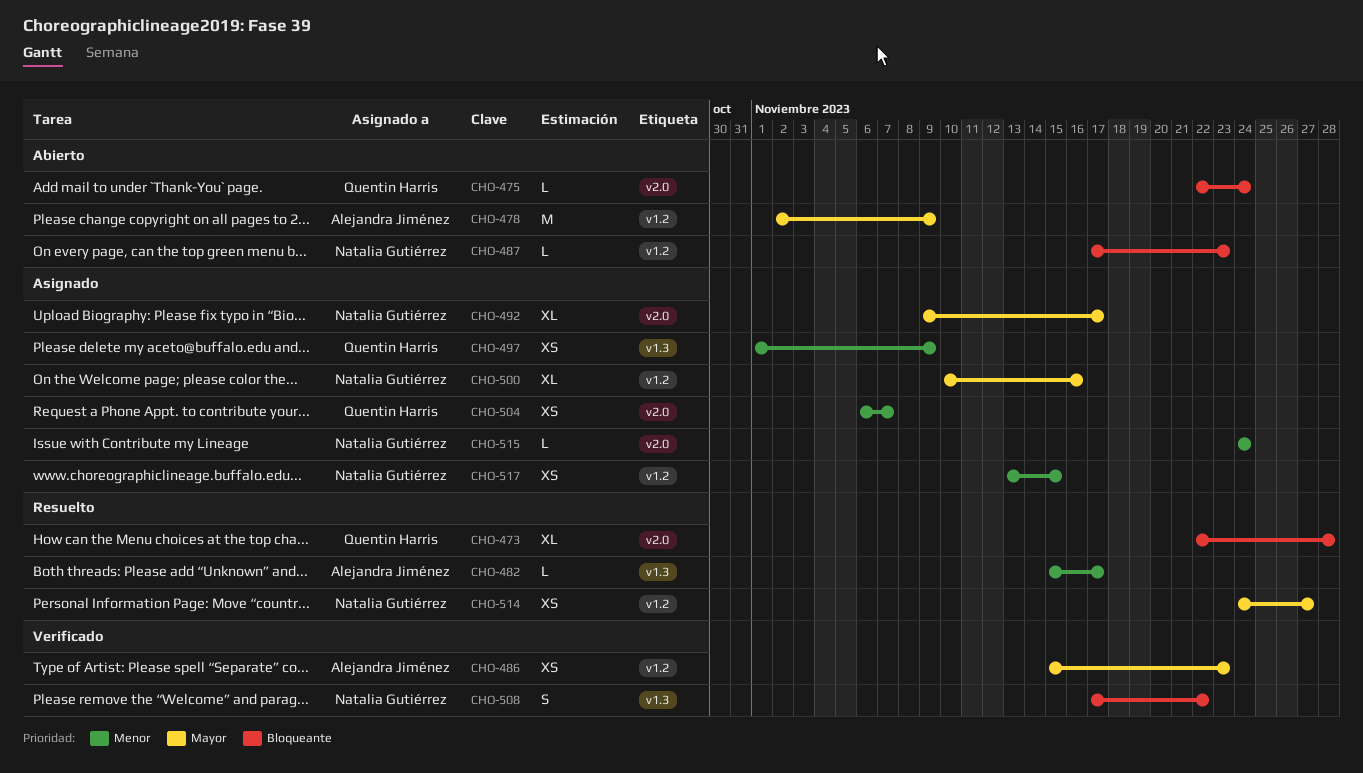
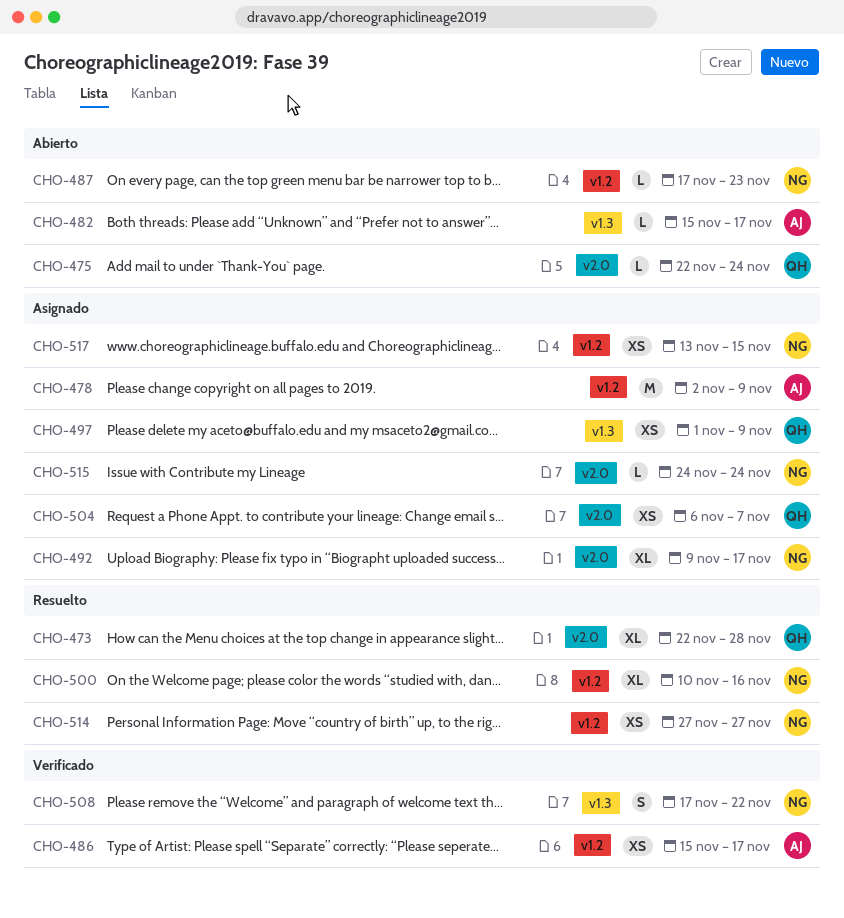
CHO-478, status: Abierto -> Asignado
CHO-482, status: Resuelto -> Abierto
CHO-486, due: Nov 23 -> Nov 17
CHO-500, status: Asignado -> Resuelto
CHO-514, start: Nov 24 -> Nov 27

